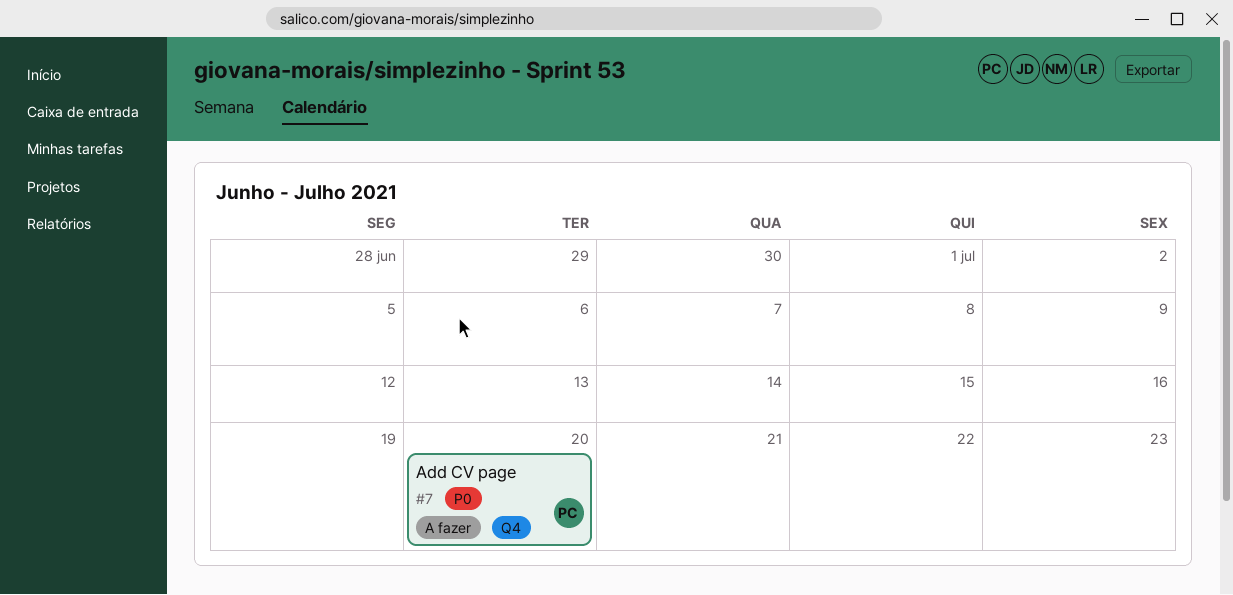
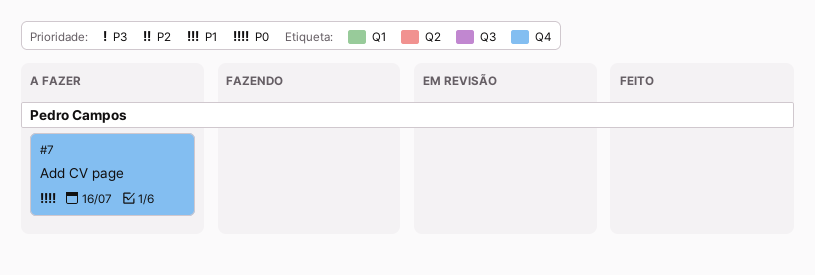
#7, due: Jul 20 -> Jul 16

